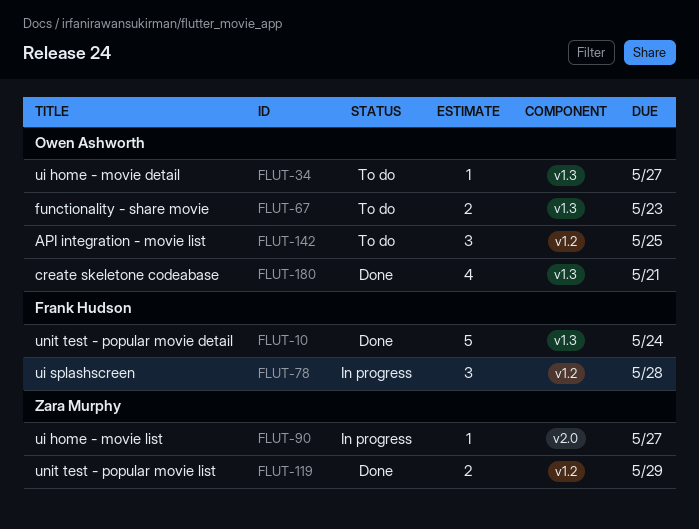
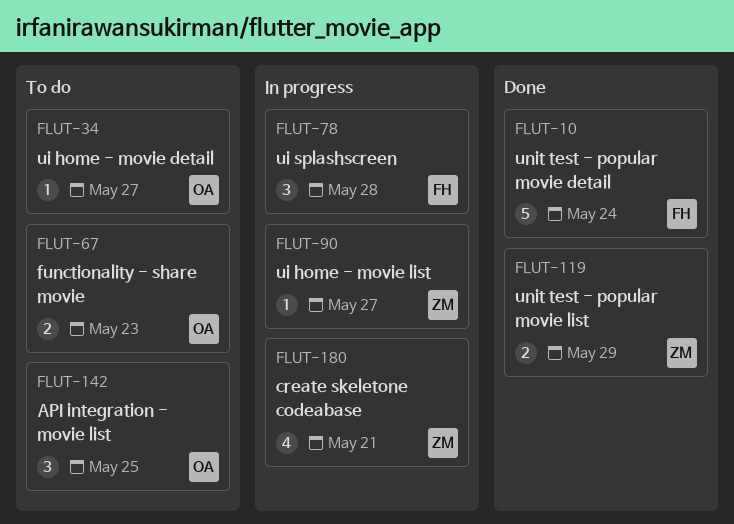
FLUT-180, status: Done -> In progress
FLUT-180, owner: Owen Ashworth -> Zara Murphy

